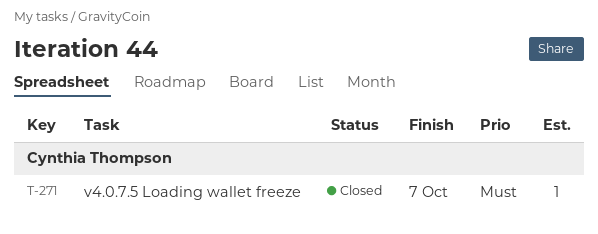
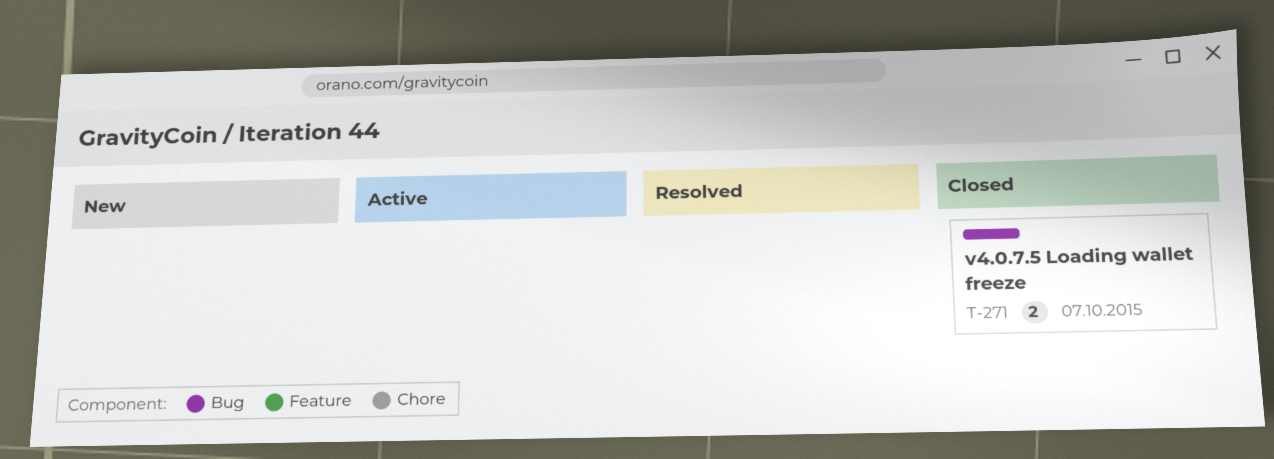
T-271, estimate: 1 -> 2

